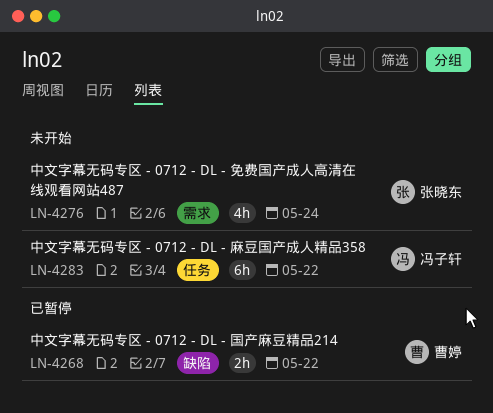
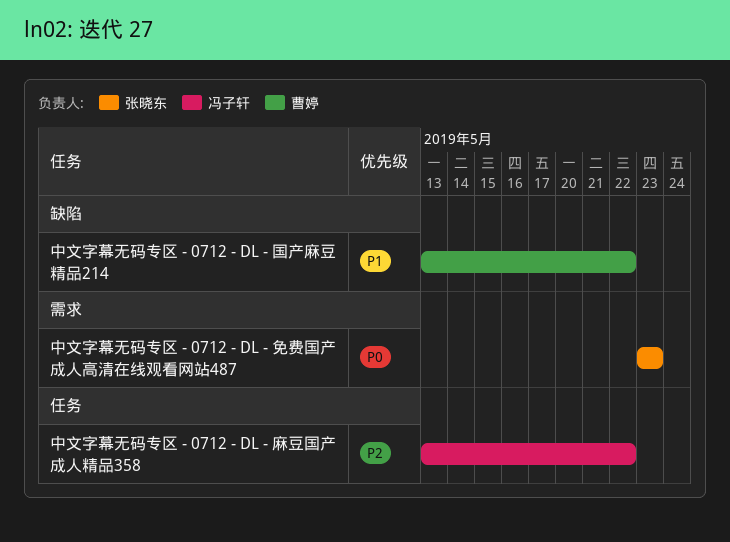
中文字幕无码专区 - 0712 - DL - 免费国产成人高清在线观看网站487, due: May 24 -> May 23

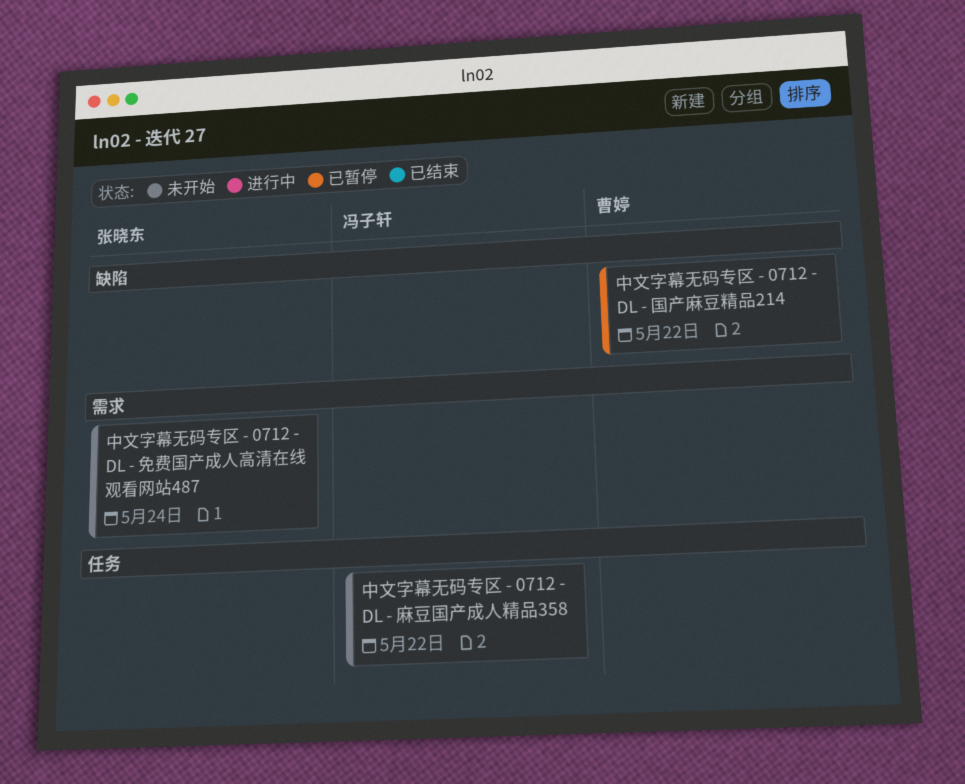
中文字幕无码专区 - 0712 - DL - 免费国产成人高清在线观看网站487, due: May 23 -> May 24

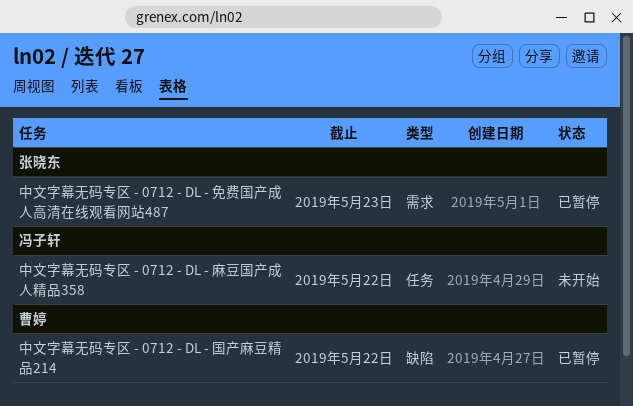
中文字幕无码专区 - 0712 - DL - 免费国产成人高清在线观看网站487, status: 未开始 -> 已暂停
中文字幕无码专区 - 0712 - DL - 免费国产成人高清在线观看网站487, due: May 24 -> May 23

